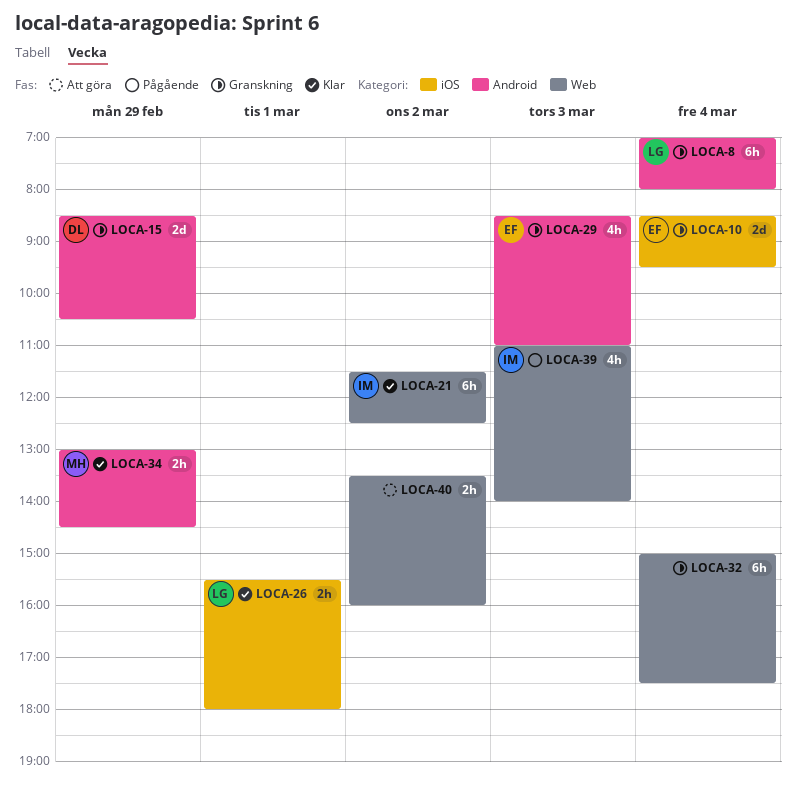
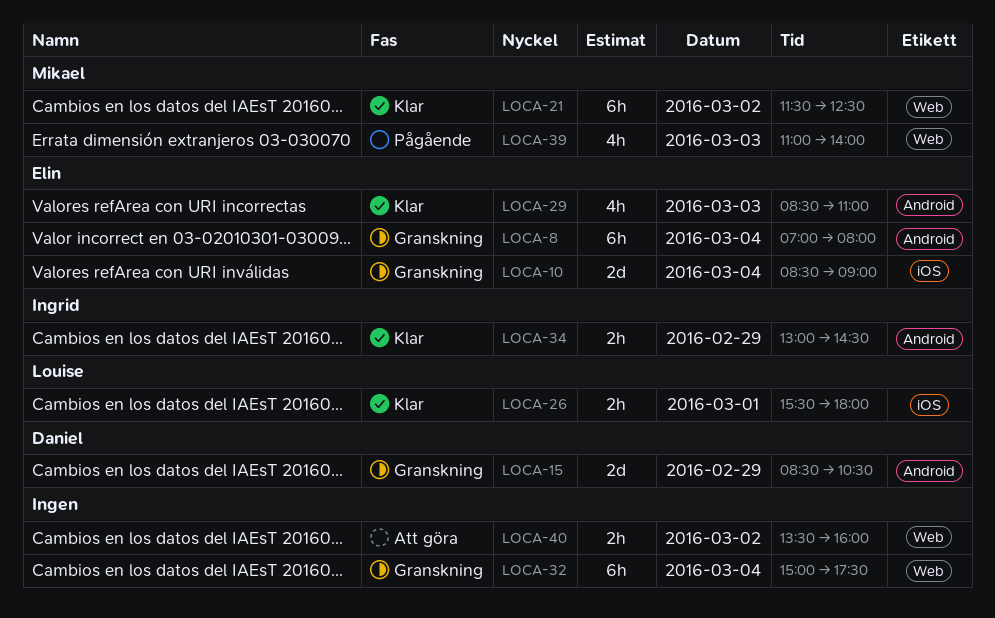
LOCA-8, owner: Louise -> Elin
LOCA-10, ends: 09:30 -> 09:00
LOCA-21, owner: Ingrid -> Mikael
LOCA-29, status: Granskning -> Klar
LOCA-34, owner: Mikael -> Ingrid
LOCA-39, owner: Ingrid -> Mikael

